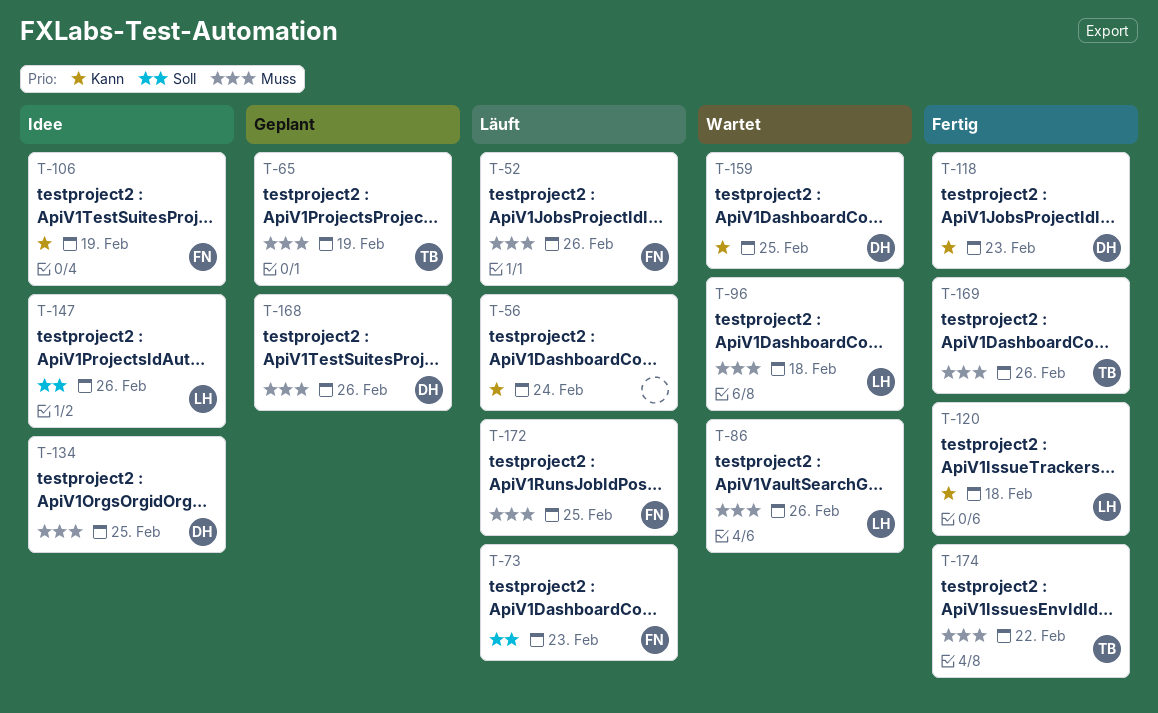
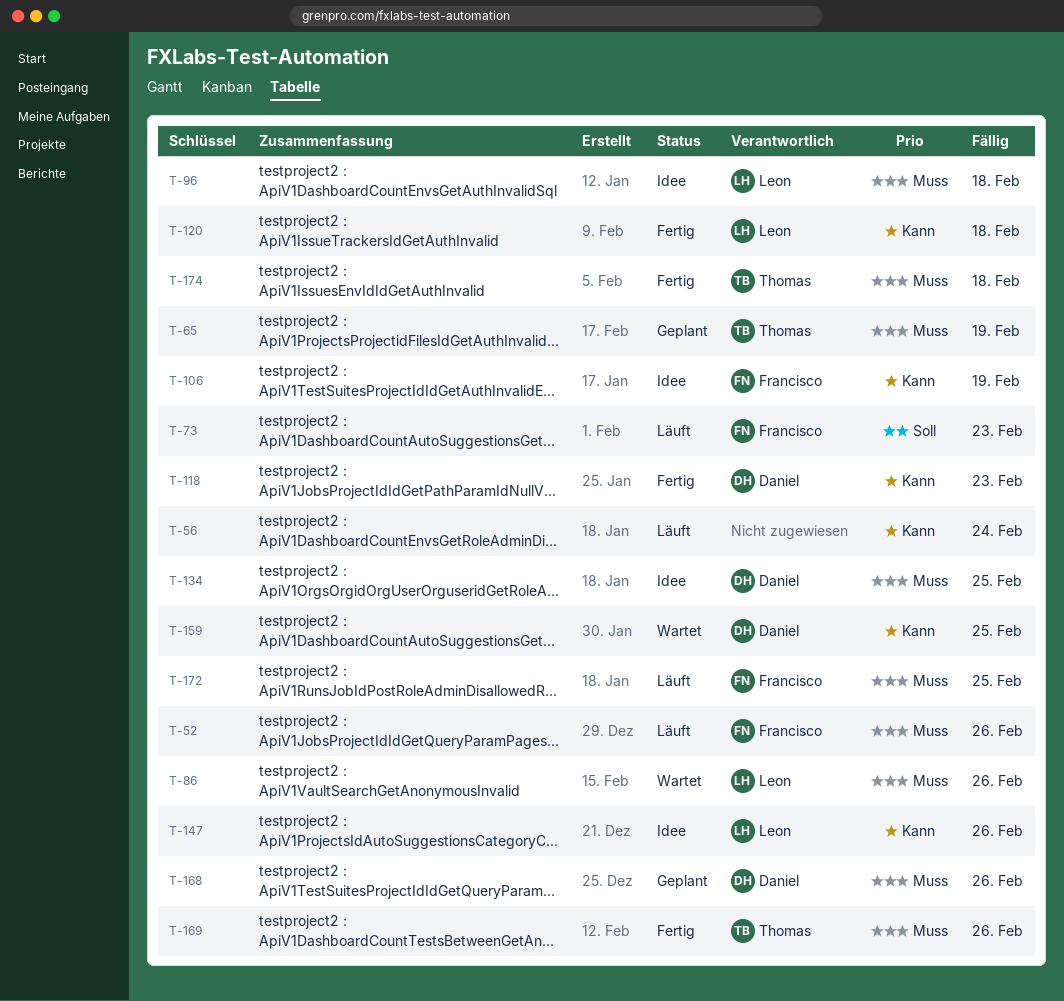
T-96, status: Wartet -> Idee
T-147, priority: Soll -> Kann
T-174, due: Feb 22 -> Feb 18

